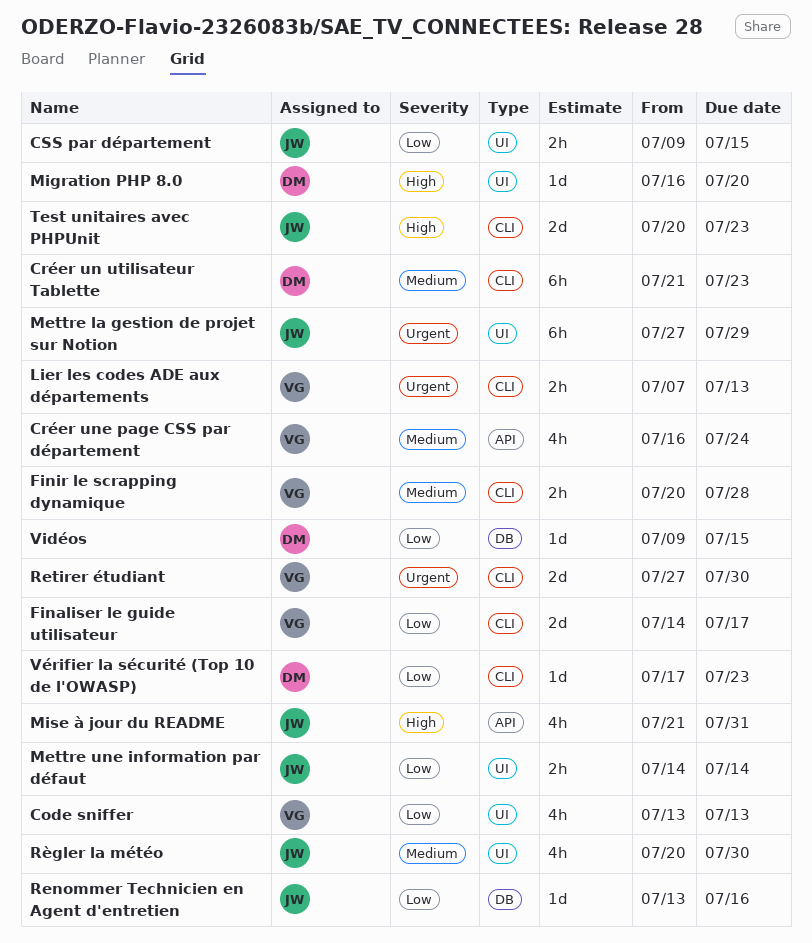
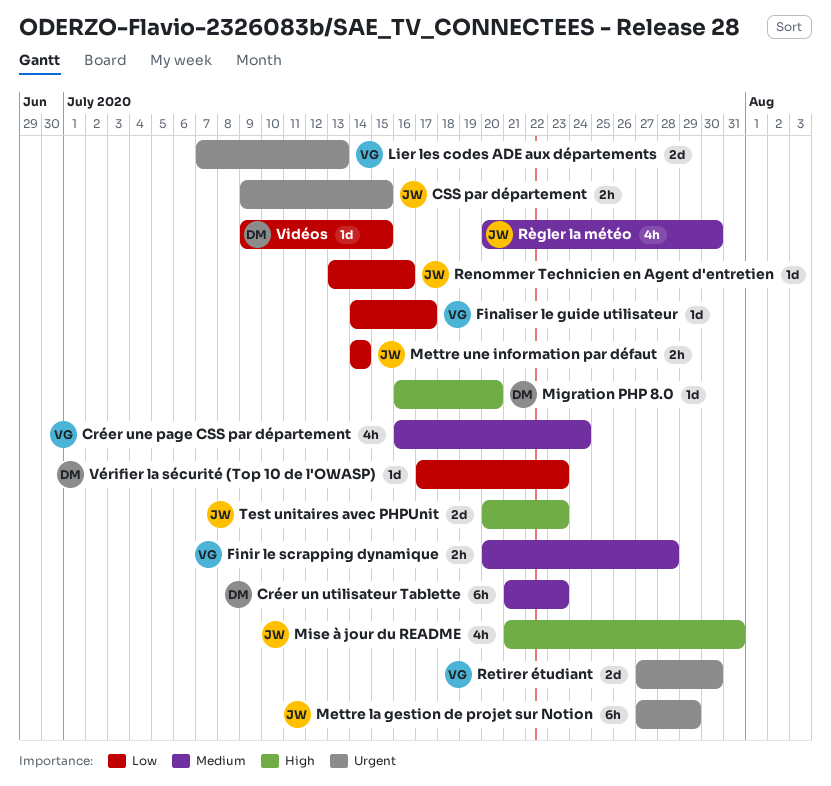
Code sniffer: present -> none
CSS par département, priority: Low -> Urgent
Finaliser le guide utilisateur, estimate: 2d -> 1d
Lier les codes ADE aux départements, estimate: 2h -> 2d

